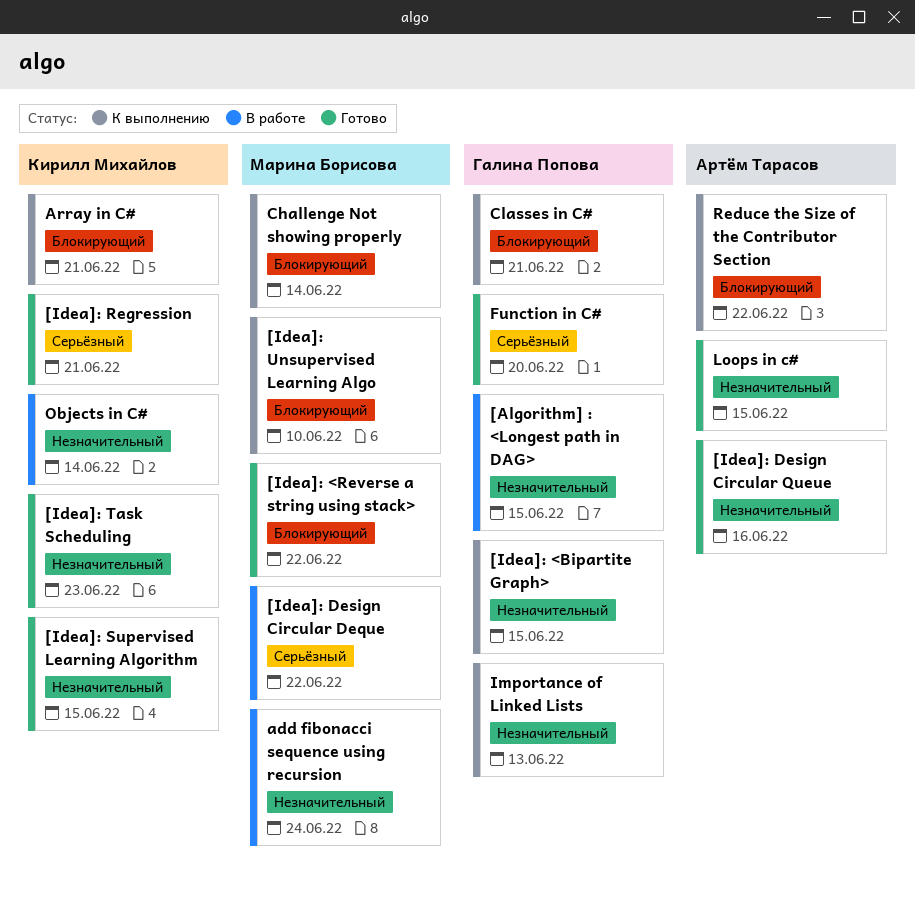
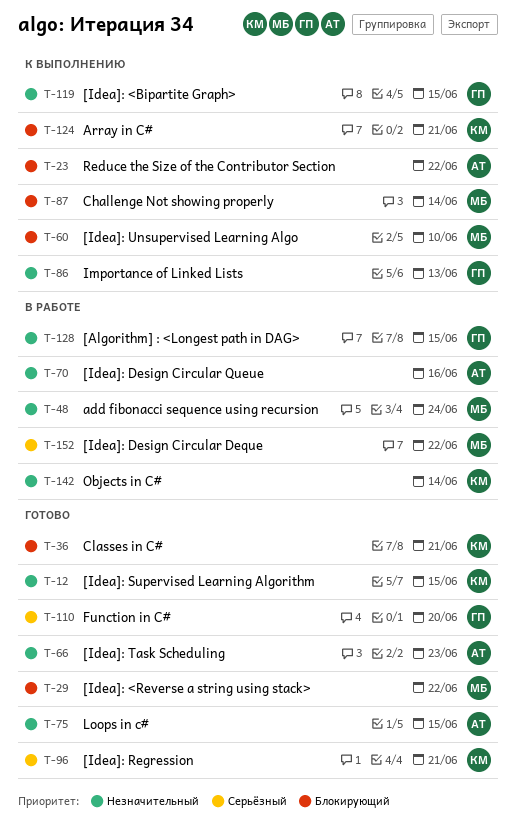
[Idea]: Design Circular Queue, status: Готово -> В работе
[Idea]: Task Scheduling, owner: Кирилл Михайлов -> Артём Тарасов
Classes in C#, status: К выполнению -> Готово
Classes in C#, owner: Галина Попова -> Кирилл Михайлов

